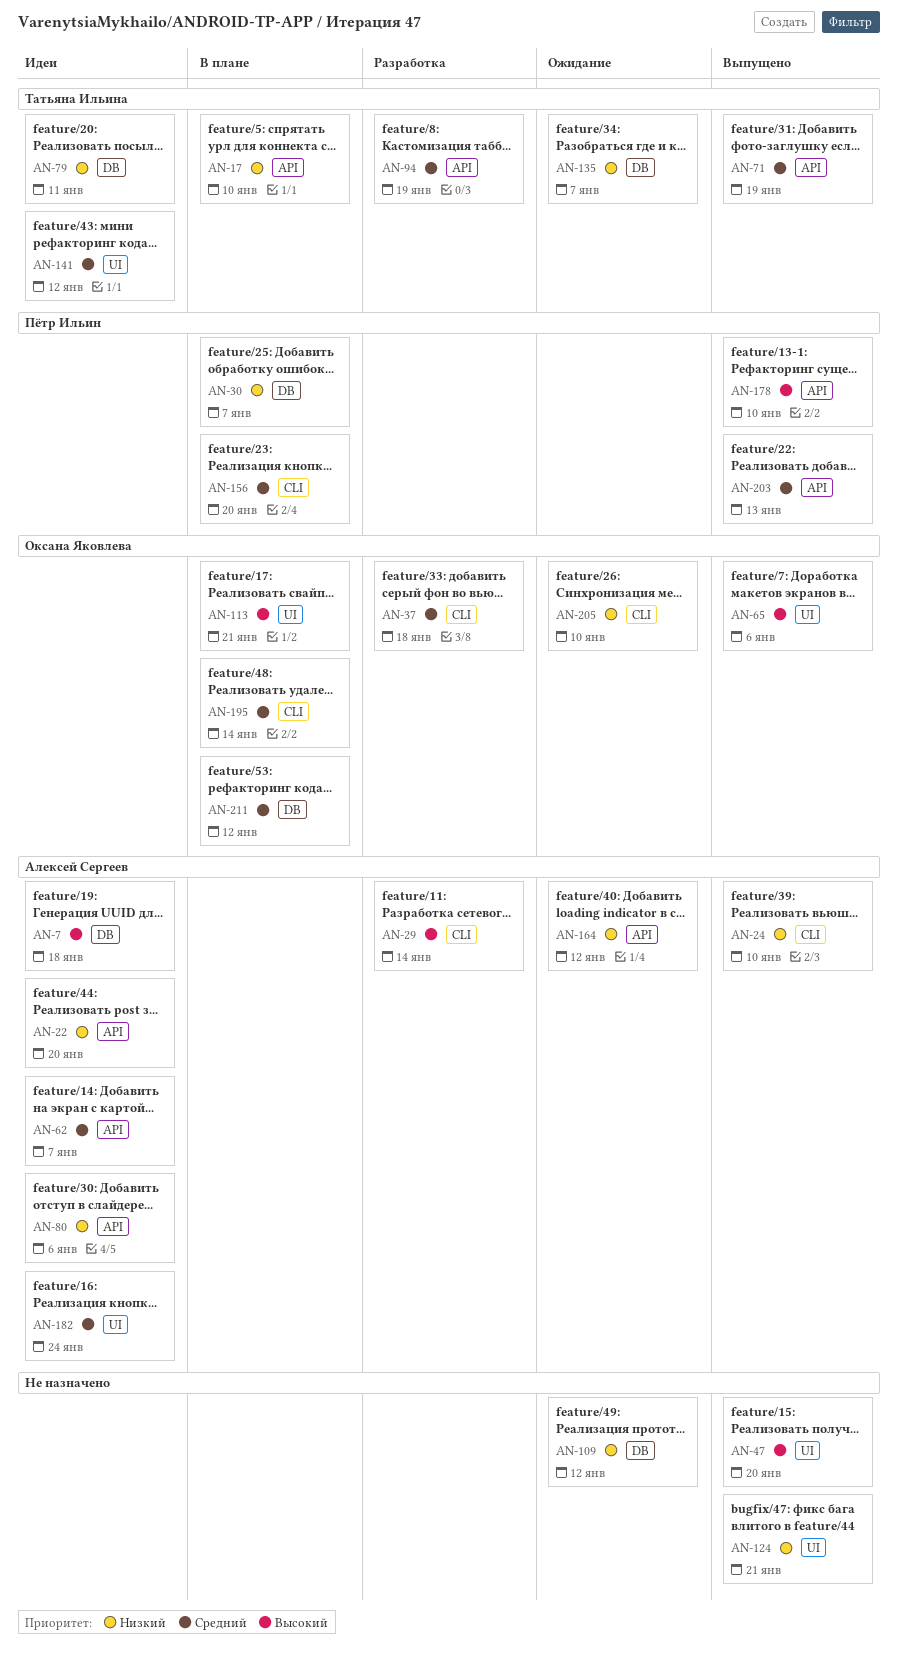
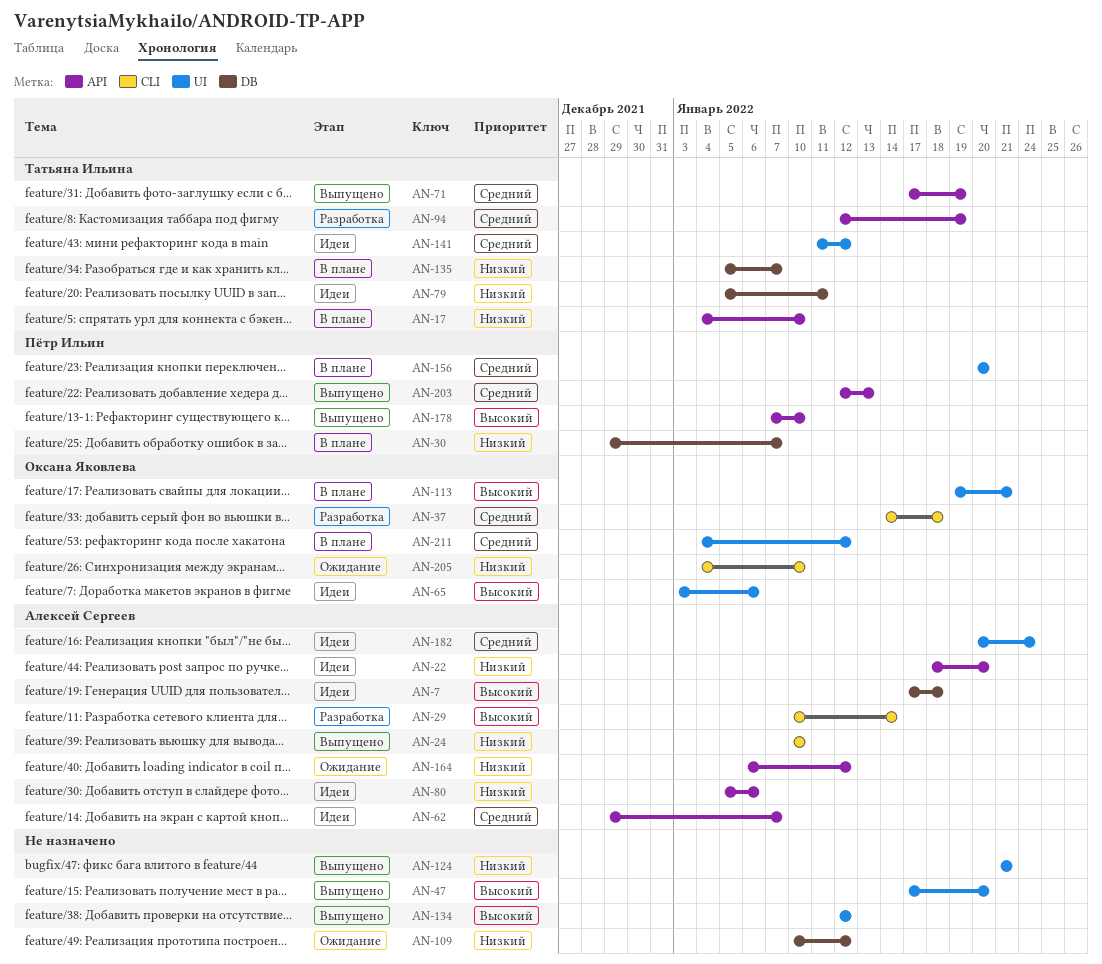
AN-65, status: Выпущено -> Идеи
AN-134: none -> present
AN-135, status: Ожидание -> В плане
AN-156, label: CLI -> UI
AN-195: present -> none
AN-211, label: DB -> UI

